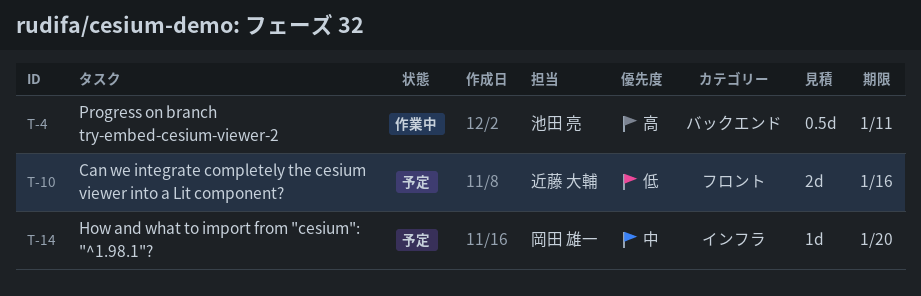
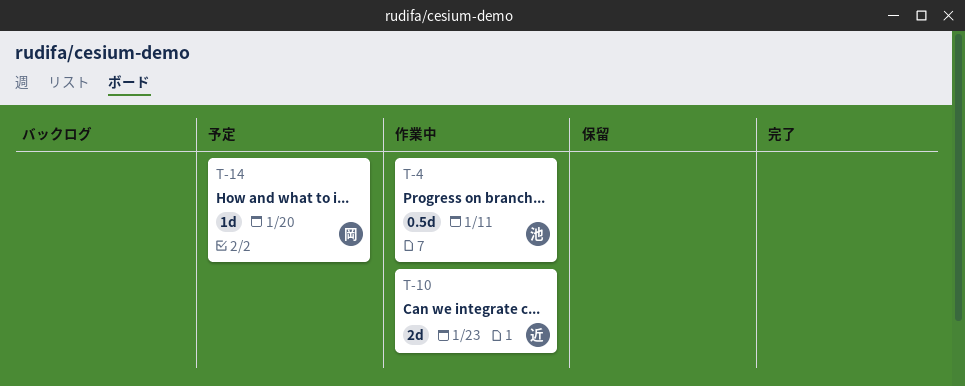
T-10, status: 予定 -> 作業中
T-10, due: Jan 16 -> Jan 23

